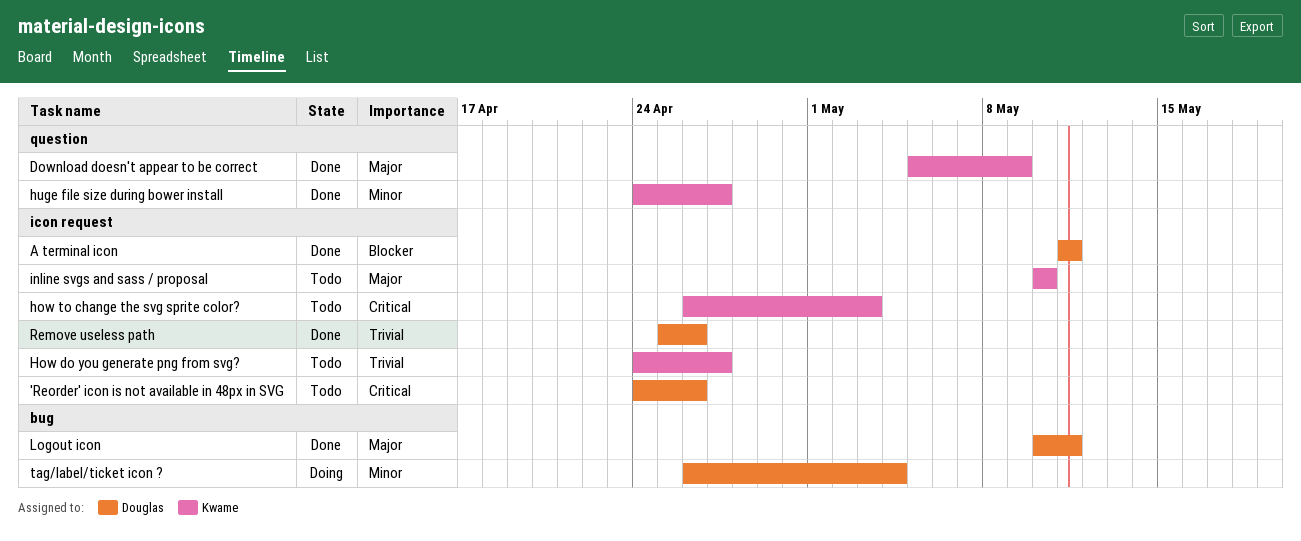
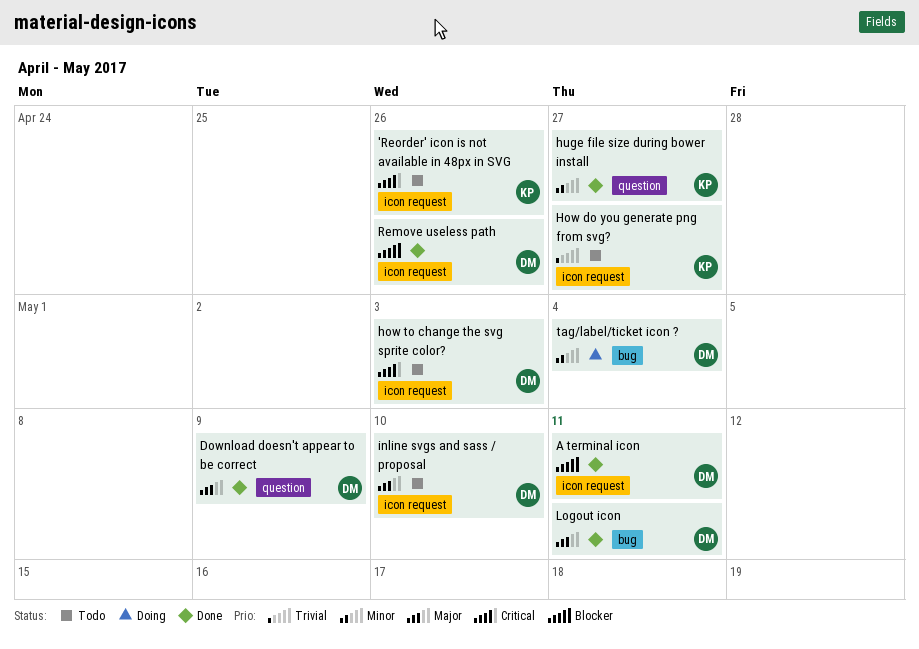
'Reorder' icon is not available in 48px in SVG, owner: Douglas -> Kwame
Download doesn't appear to be correct, owner: Kwame -> Douglas
how to change the svg sprite color?, owner: Kwame -> Douglas
inline svgs and sass / proposal, owner: Kwame -> Douglas
Remove useless path, priority: Trivial -> Blocker

